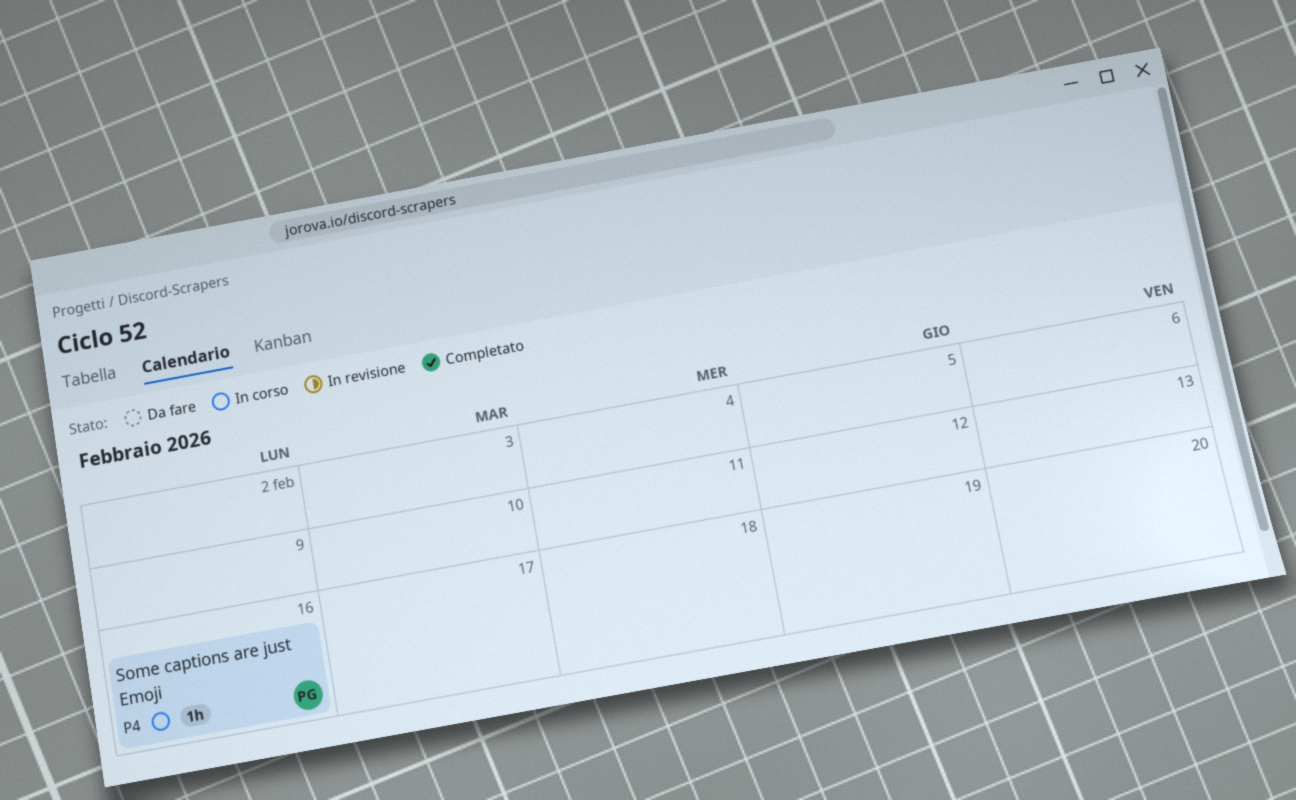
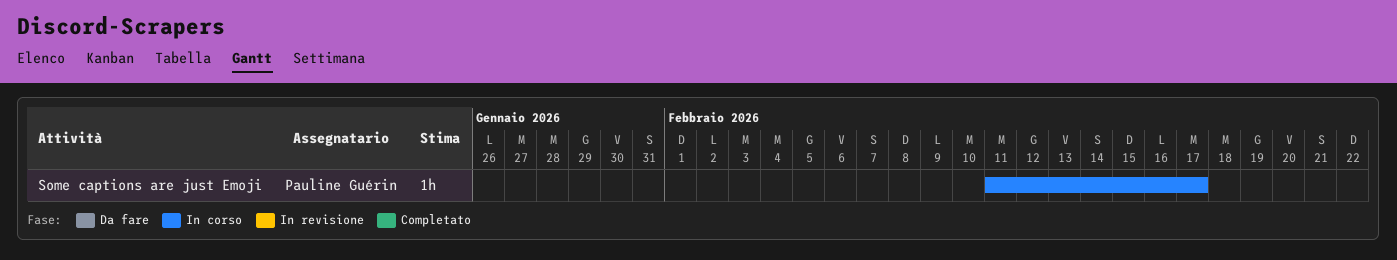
Some captions are just Emoji, due: Feb 16 -> Feb 17

